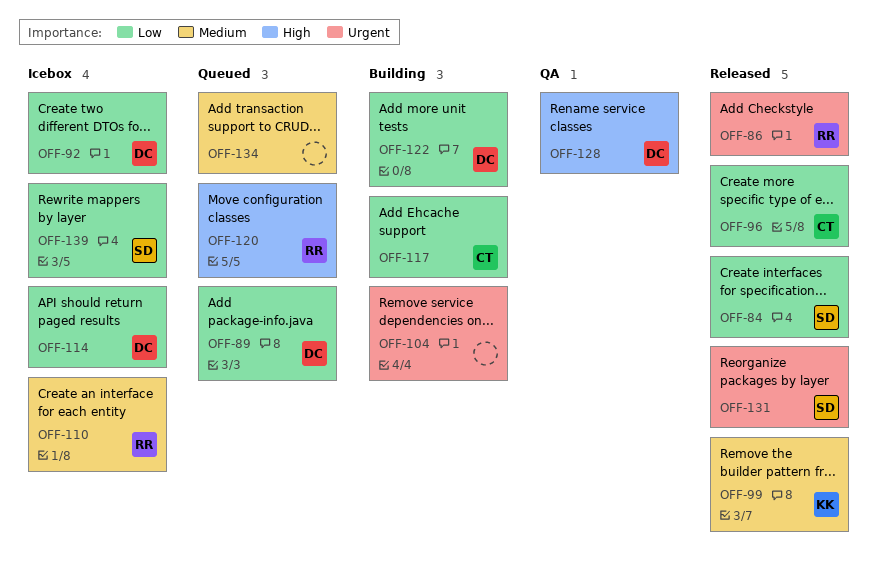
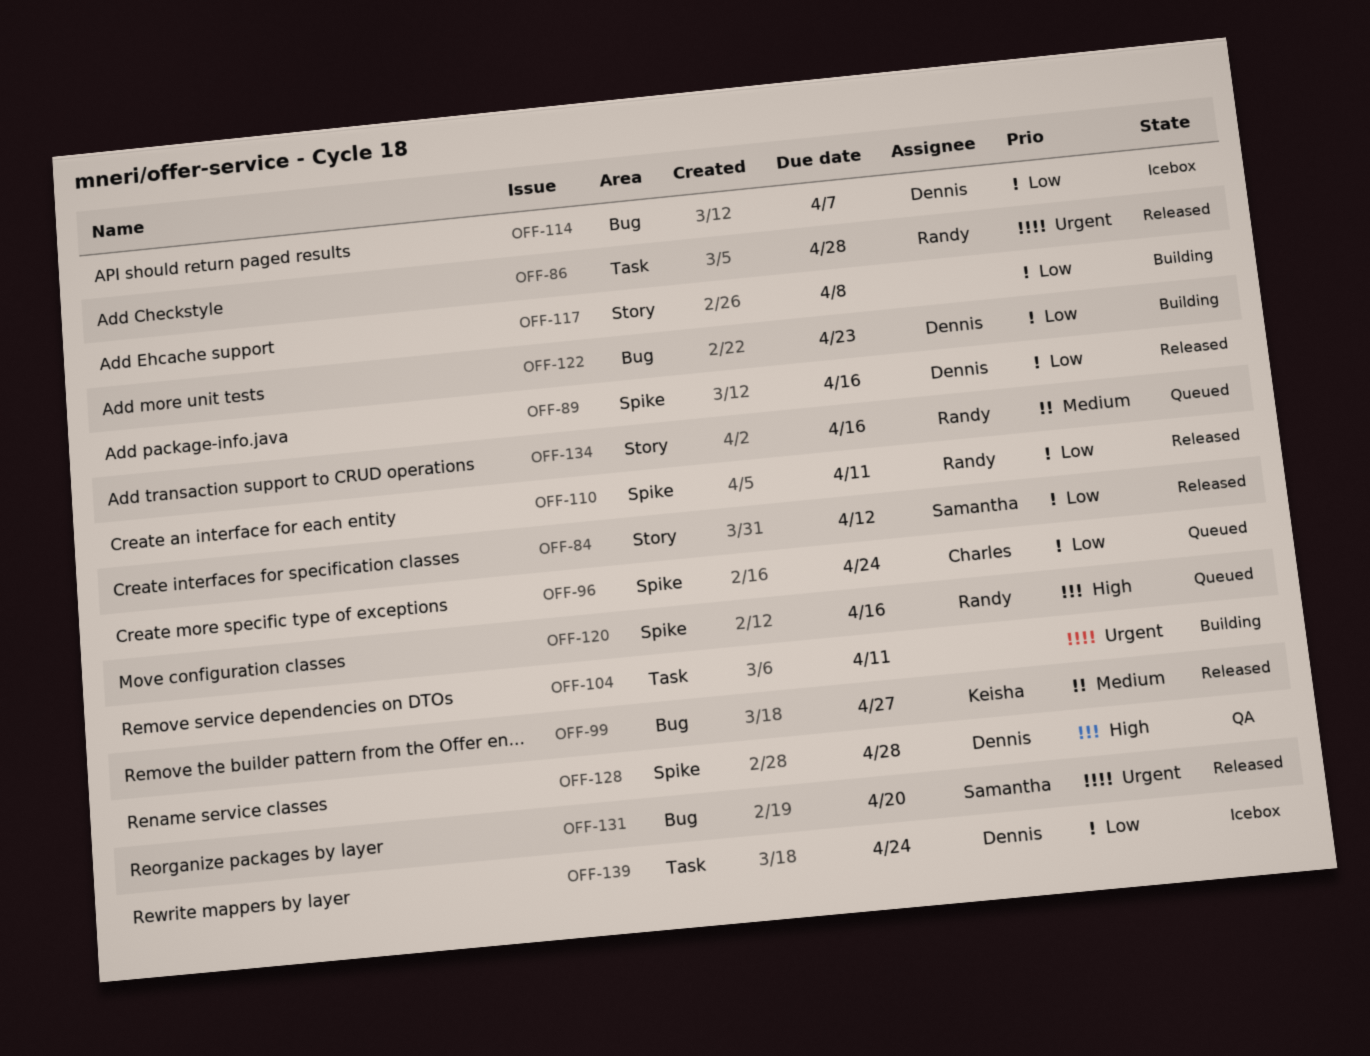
OFF-89, status: Queued -> Released
OFF-92: present -> none
OFF-96, status: Released -> Queued
OFF-110, status: Icebox -> Released
OFF-110, priority: Medium -> Low
OFF-117, owner: Charles -> none
OFF-134, owner: none -> Randy
OFF-139, owner: Samantha -> Dennis

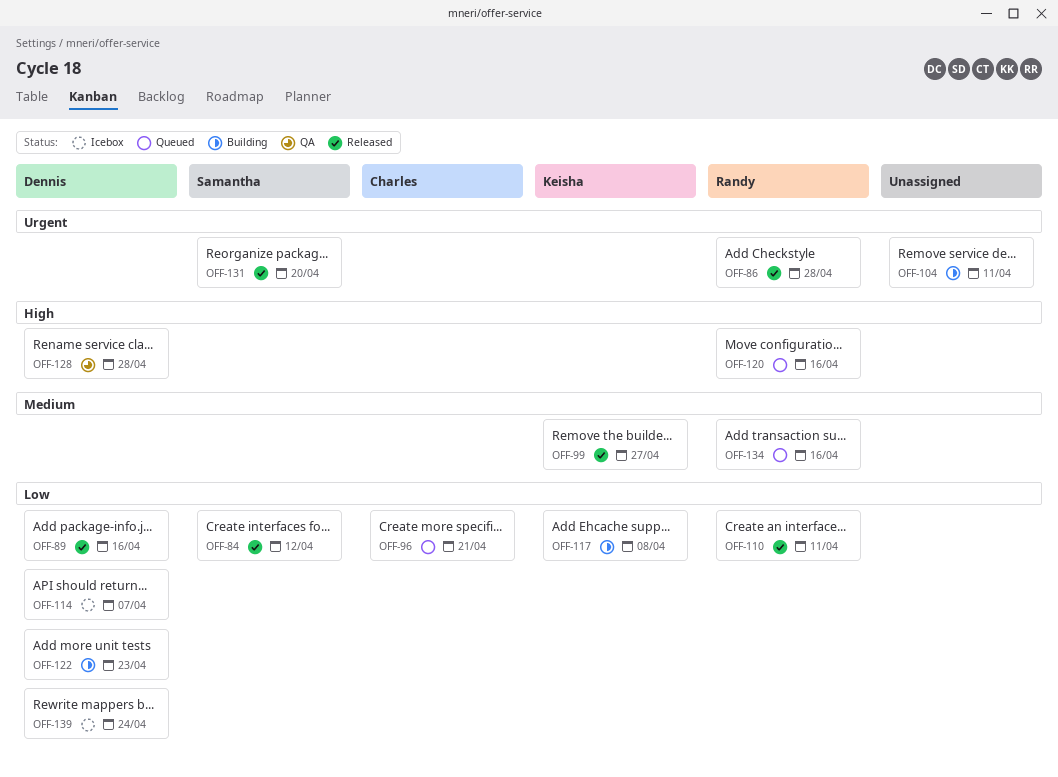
OFF-96, due: Apr 24 -> Apr 21
OFF-117, owner: none -> Keisha

